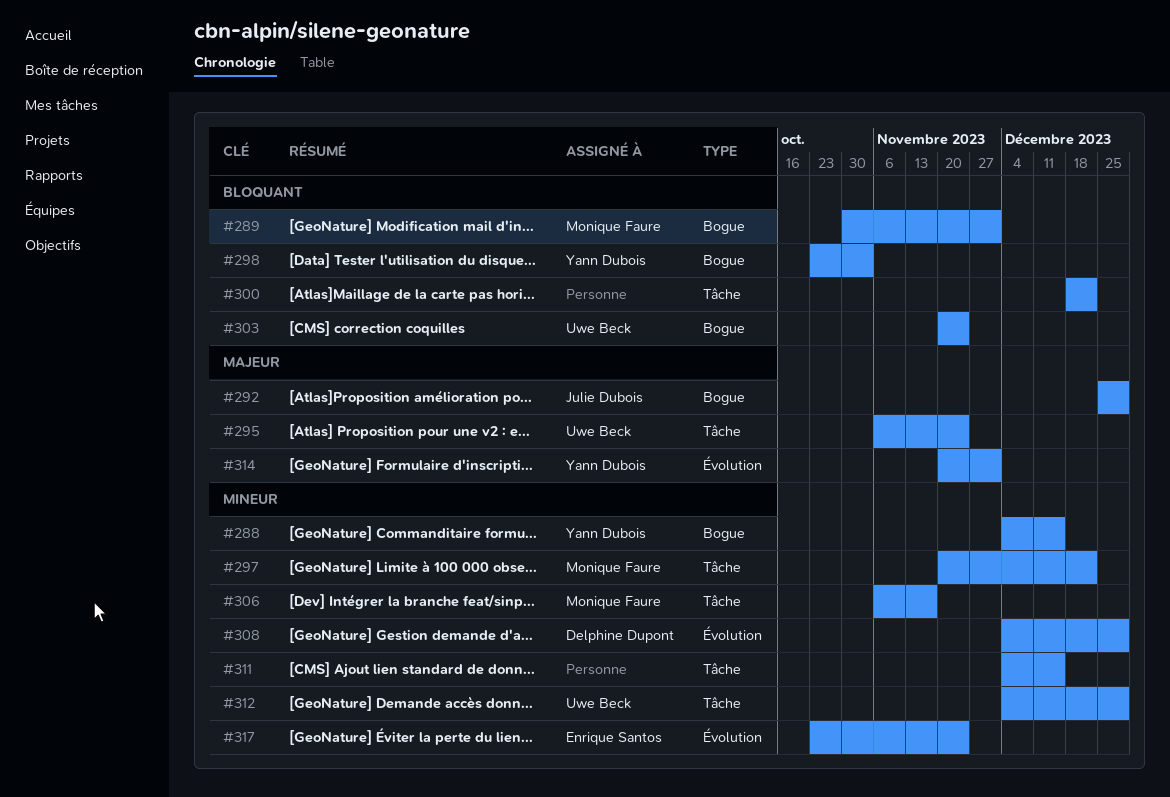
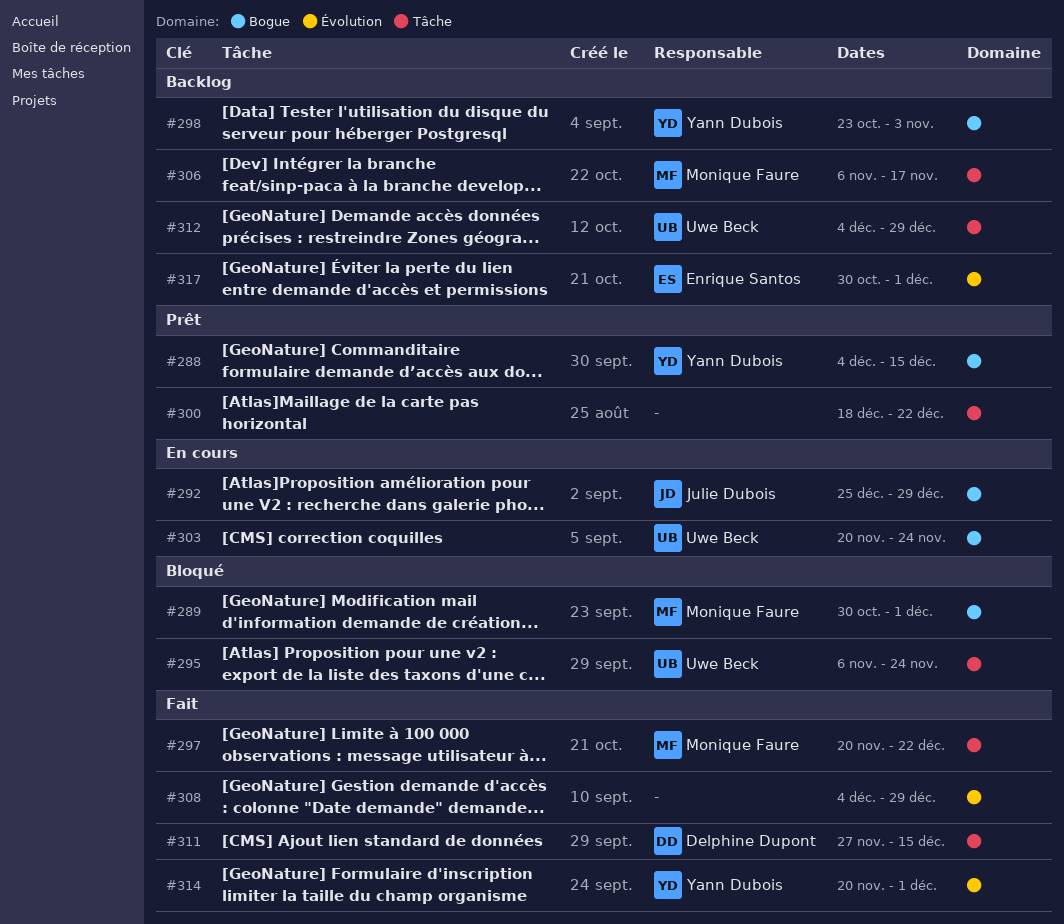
#308, owner: Delphine Dupont -> none
#311, owner: none -> Delphine Dupont
#311, start: Dec 4 -> Nov 27
#317, start: Oct 23 -> Oct 30
#317, due: Nov 24 -> Dec 1

